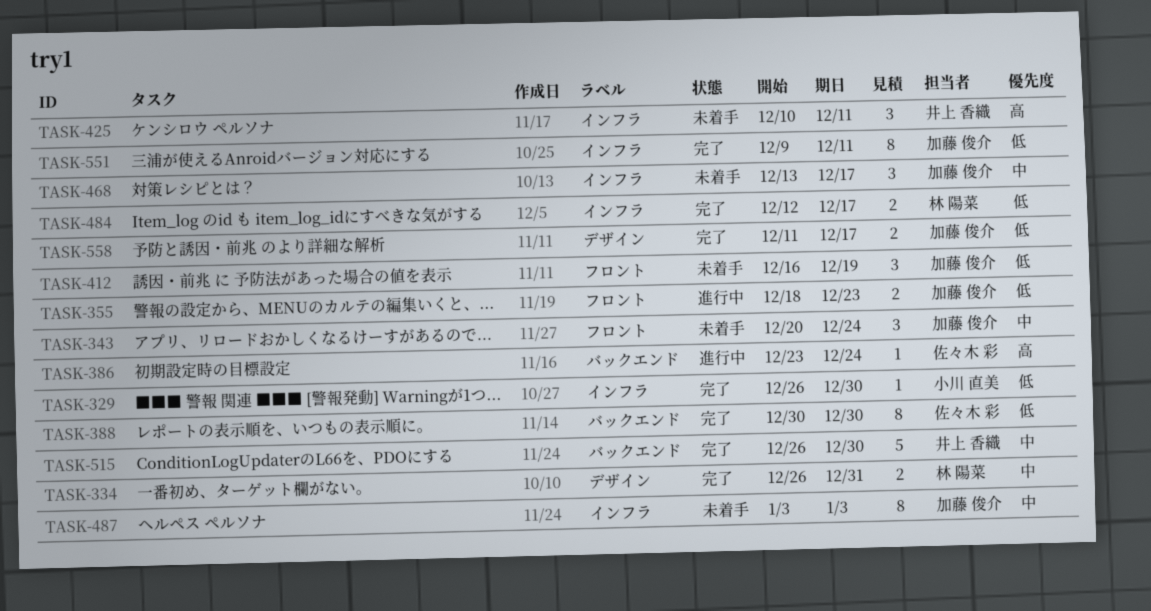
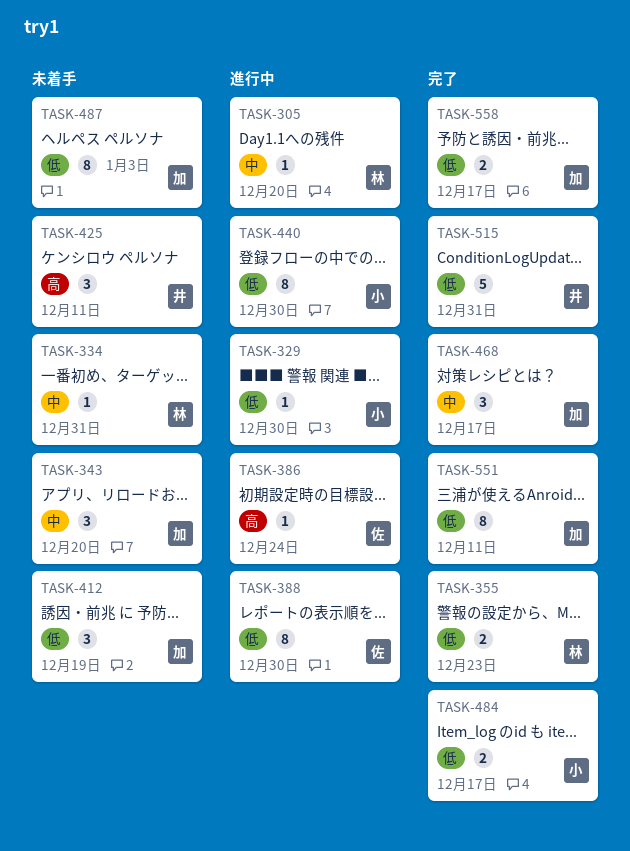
TASK-305: none -> present
TASK-329, status: 完了 -> 進行中
TASK-334, status: 完了 -> 未着手
TASK-334, estimate: 2 -> 1
TASK-343, due: Dec 24 -> Dec 20
TASK-355, status: 進行中 -> 完了
TASK-355, owner: 加藤 俊介 -> 林 陽菜
TASK-388, status: 完了 -> 進行中
TASK-440: none -> present
TASK-468, status: 未着手 -> 完了
TASK-484, owner: 林 陽菜 -> 小川 直美
TASK-487, priority: 中 -> 低
TASK-515, priority: 中 -> 低
TASK-515, due: Dec 30 -> Dec 31

